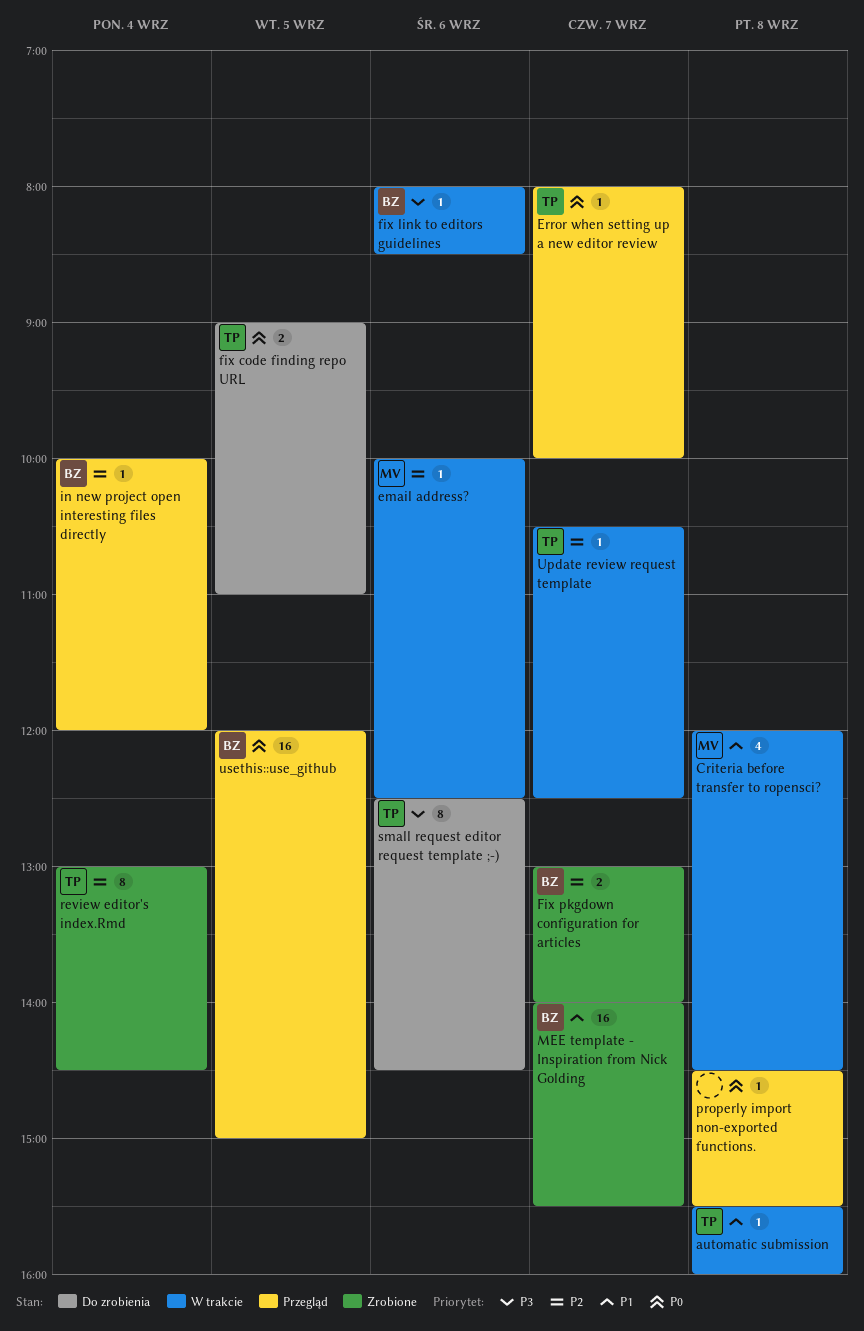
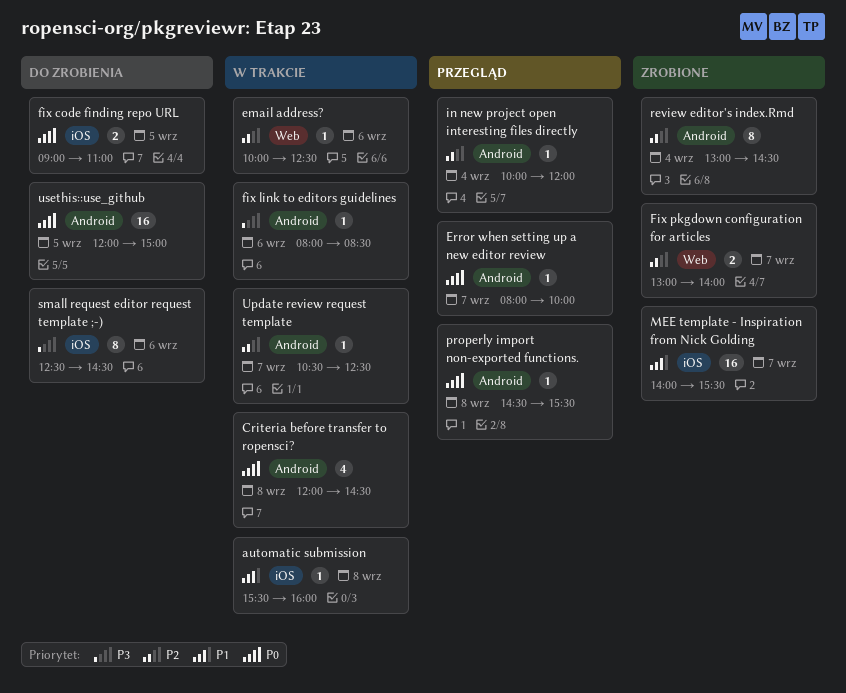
Criteria before transfer to ropensci?, priority: P1 -> P0
usethis::use_github, status: Przegląd -> Do zrobienia

